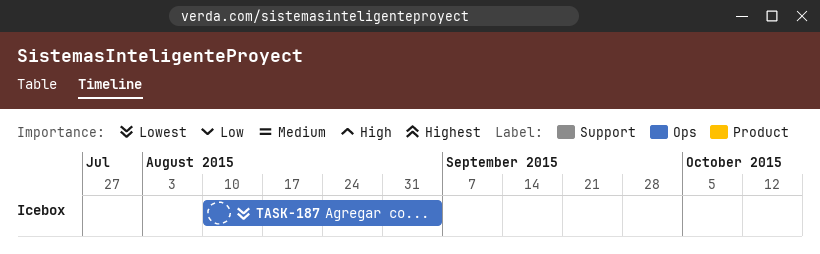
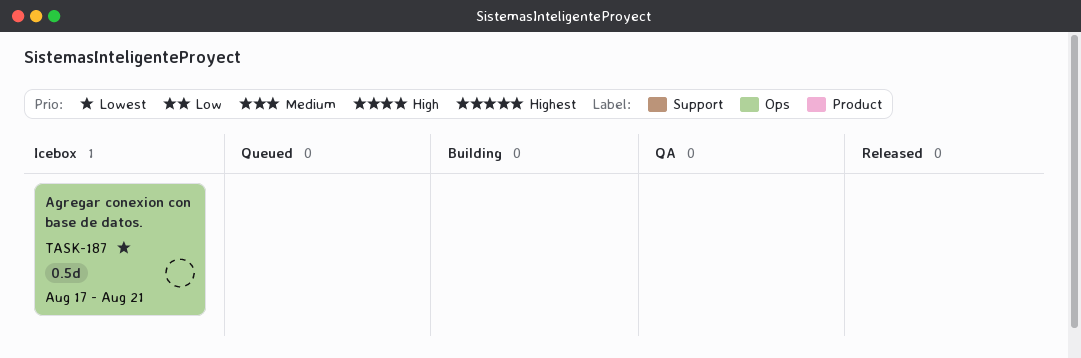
TASK-187, start: Aug 10 -> Aug 17
TASK-187, due: Sep 4 -> Aug 21

